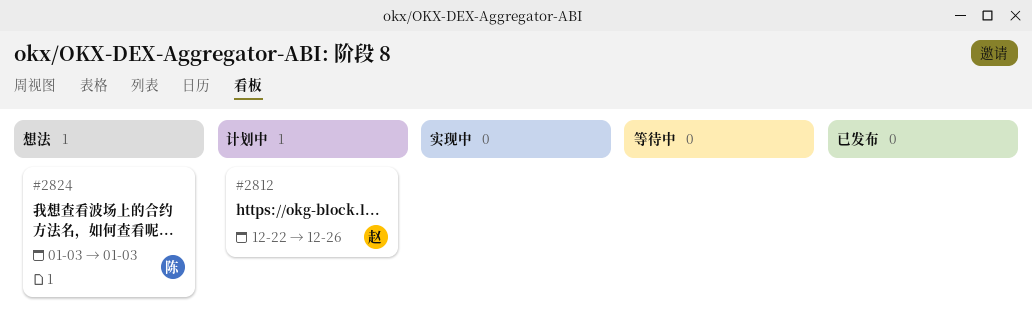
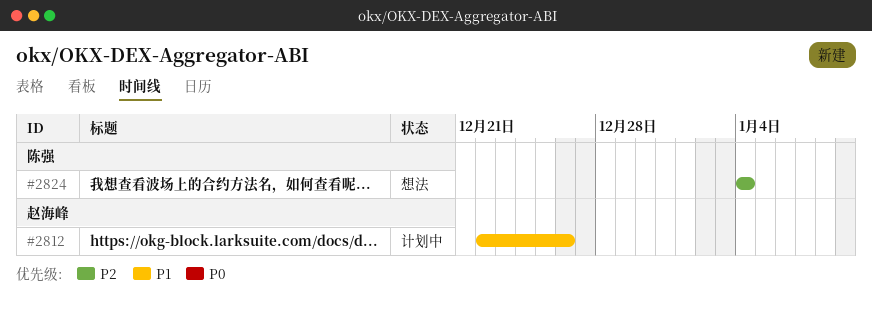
#2824, start: Jan 3 -> Jan 4
#2824, due: Jan 3 -> Jan 4

